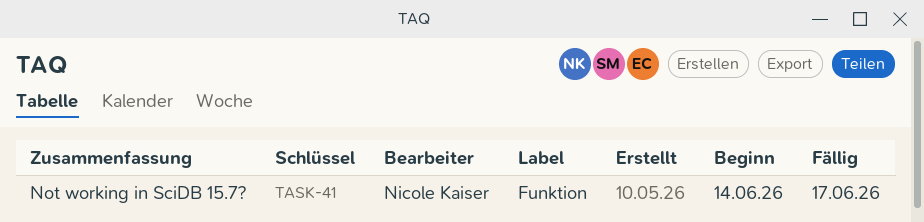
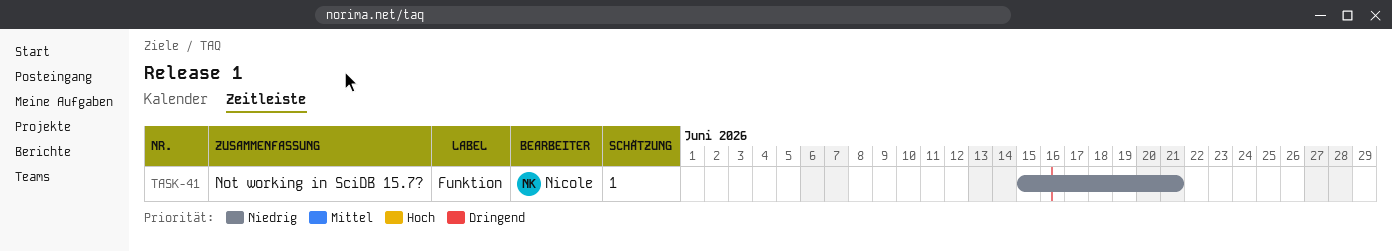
TASK-41, start: Jun 14 -> Jun 15
TASK-41, due: Jun 17 -> Jun 21

